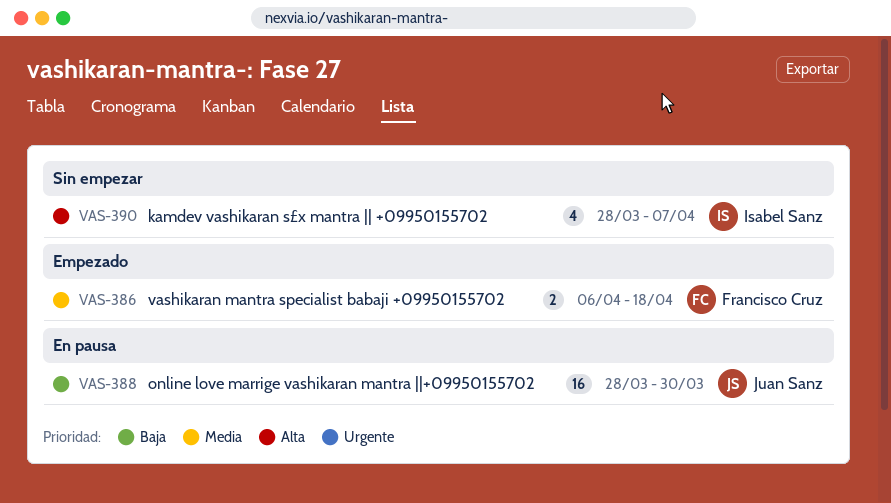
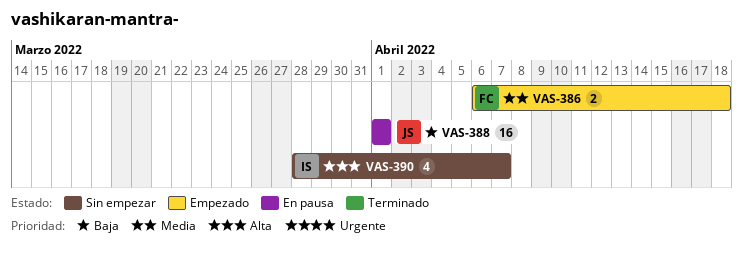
VAS-388, start: Mar 28 -> Apr 1
VAS-388, due: Mar 30 -> Apr 1

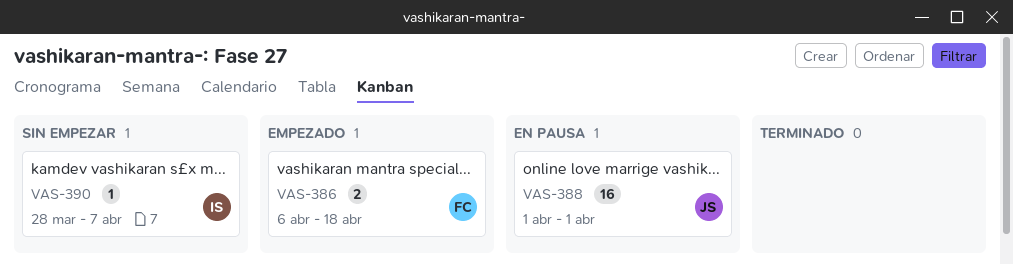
VAS-390, estimate: 4 -> 1

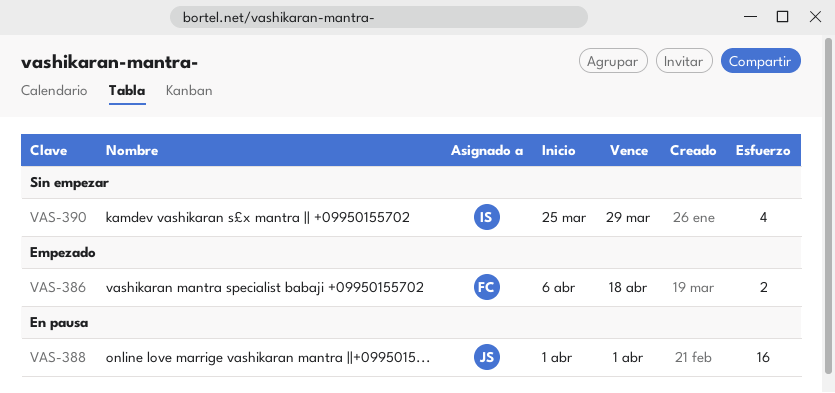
VAS-390, estimate: 1 -> 4
VAS-390, start: Mar 28 -> Mar 25
VAS-390, due: Apr 7 -> Mar 29

